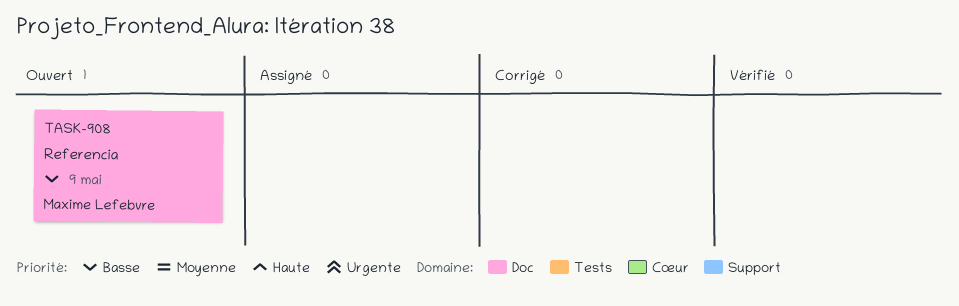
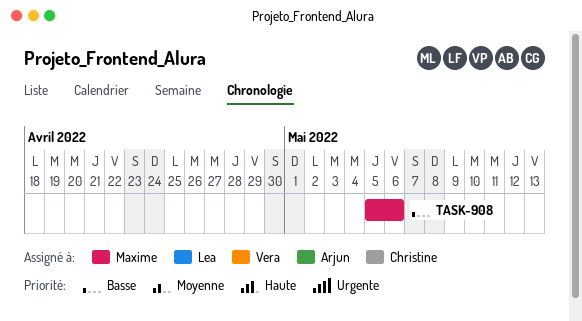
TASK-908, due: May 9 -> May 6

